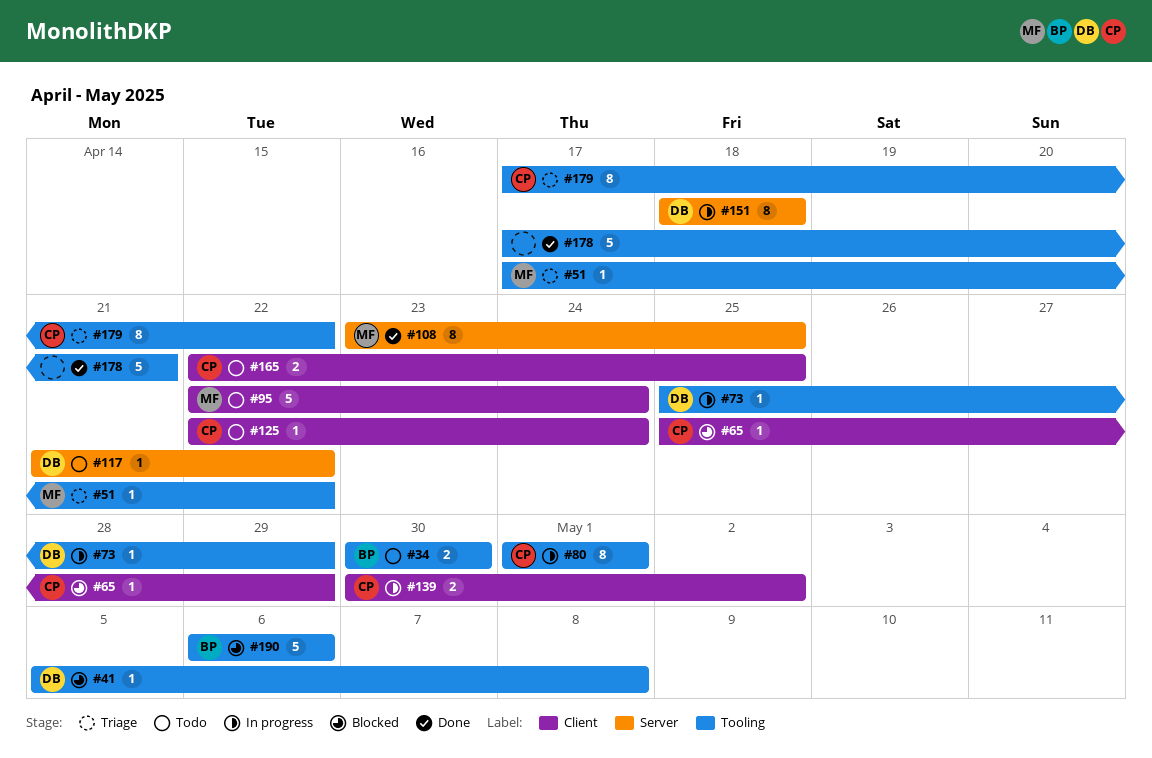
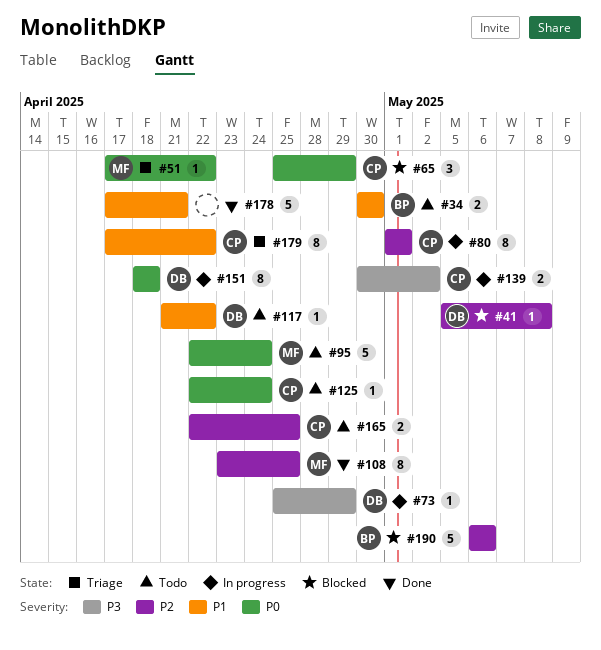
#65, estimate: 1 -> 3

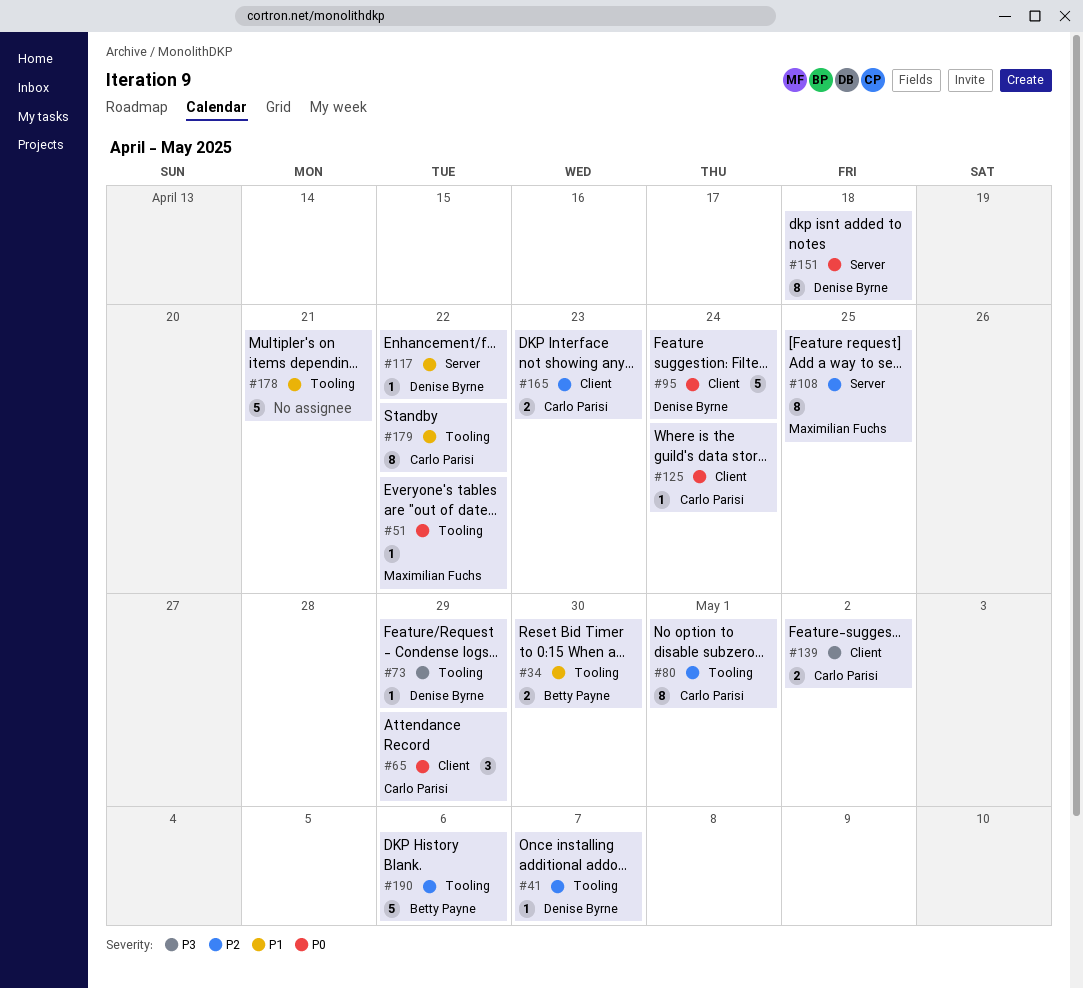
#41, due: May 8 -> May 7
#95, owner: Maximilian Fuchs -> Denise Byrne
#165, due: Apr 25 -> Apr 23

